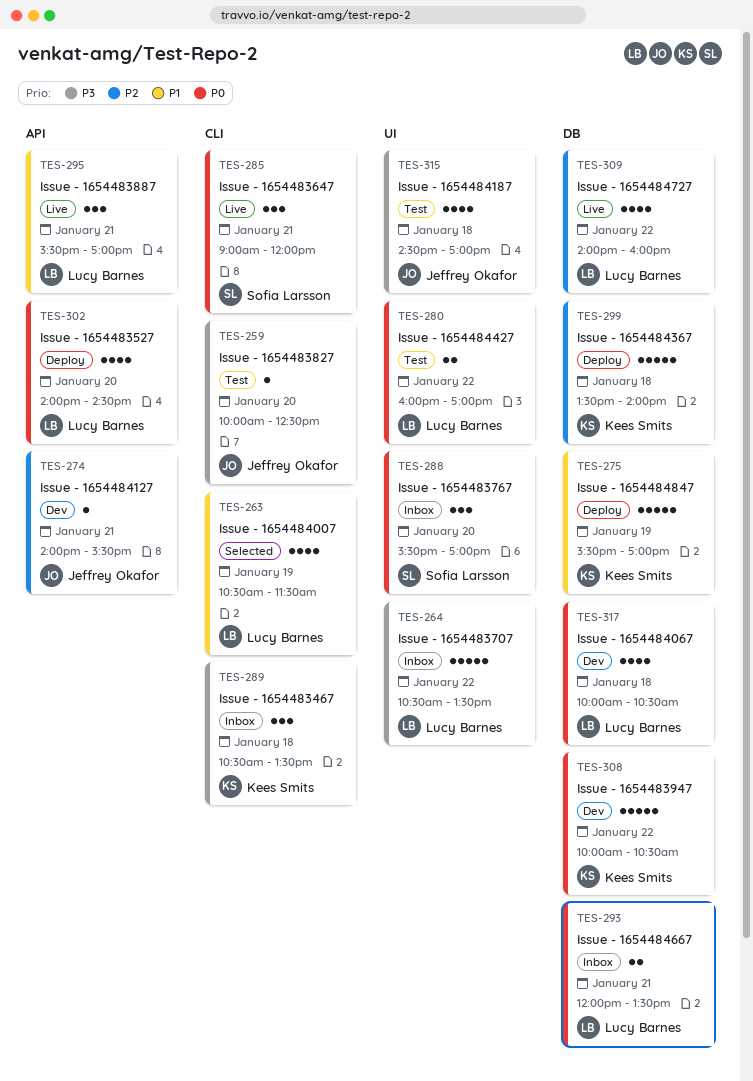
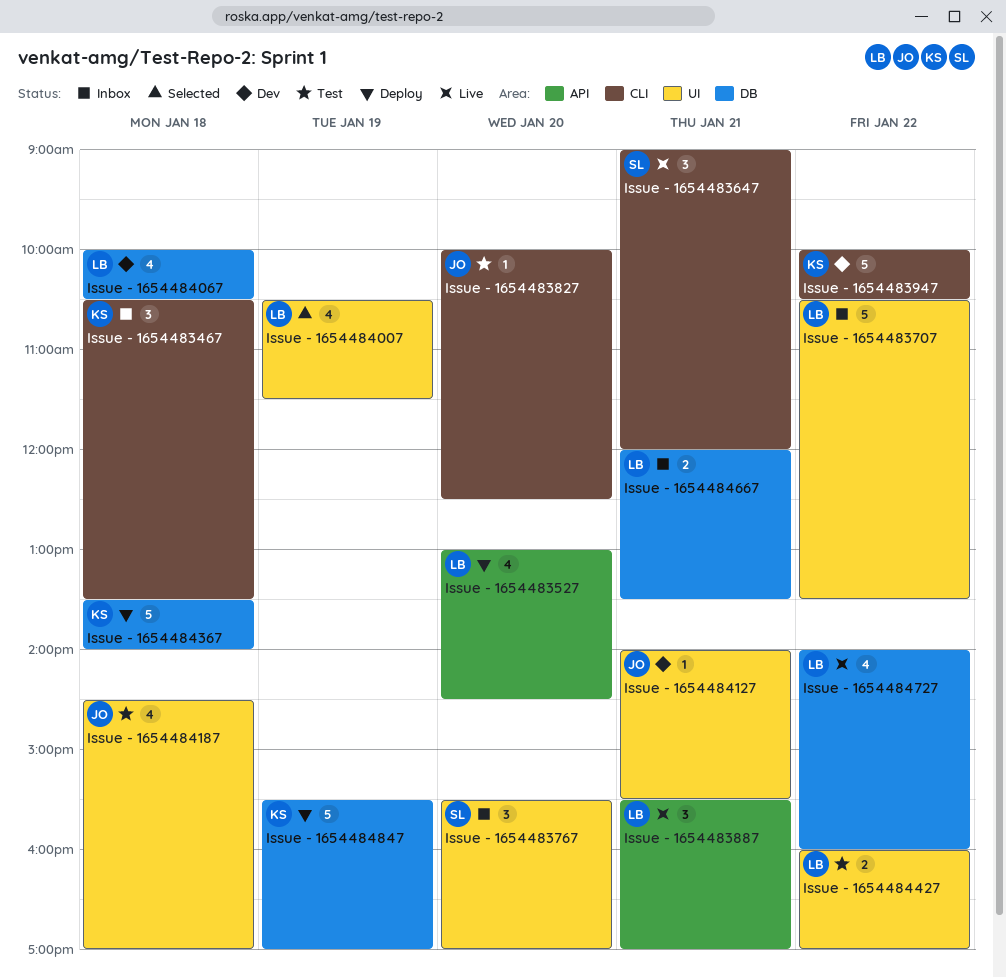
Issue - 1654483527, begins: 14:00 -> 13:00
Issue - 1654483947, label: DB -> CLI
Issue - 1654484007, label: CLI -> UI
Issue - 1654484127, label: API -> UI

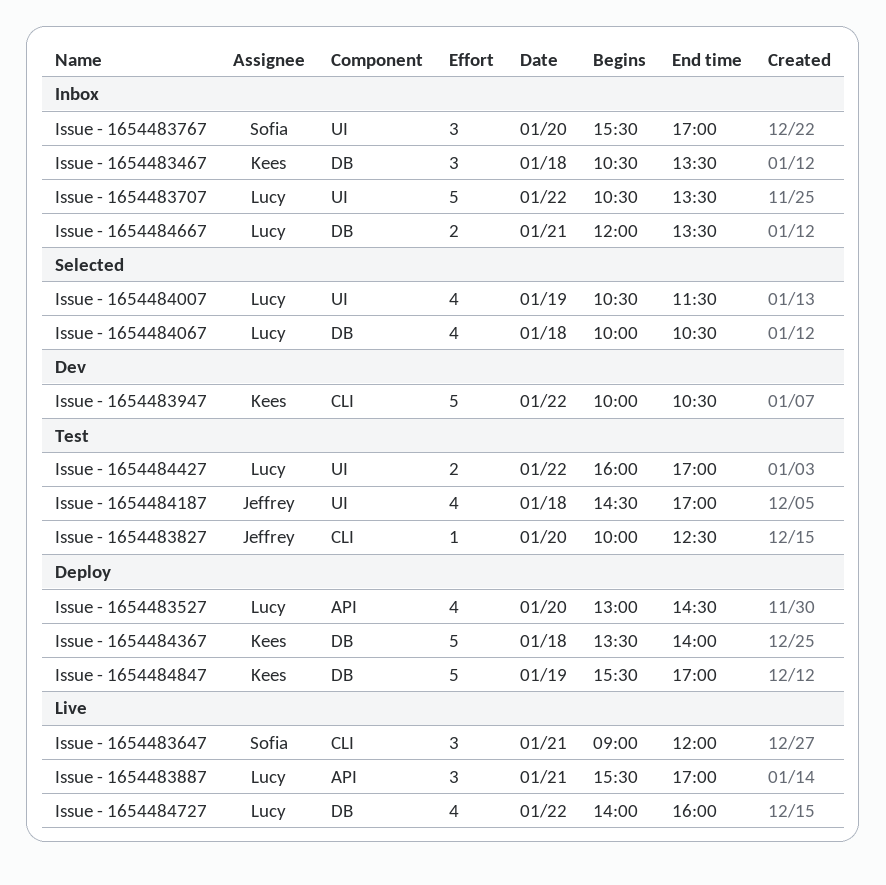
Issue - 1654483467, label: CLI -> DB
Issue - 1654484067, status: Dev -> Selected
Issue - 1654484127: present -> none

